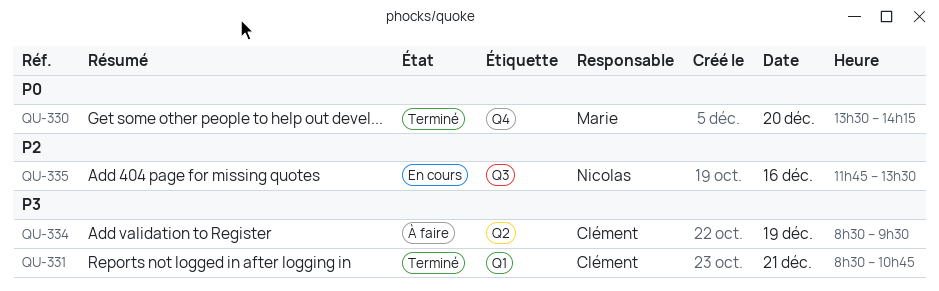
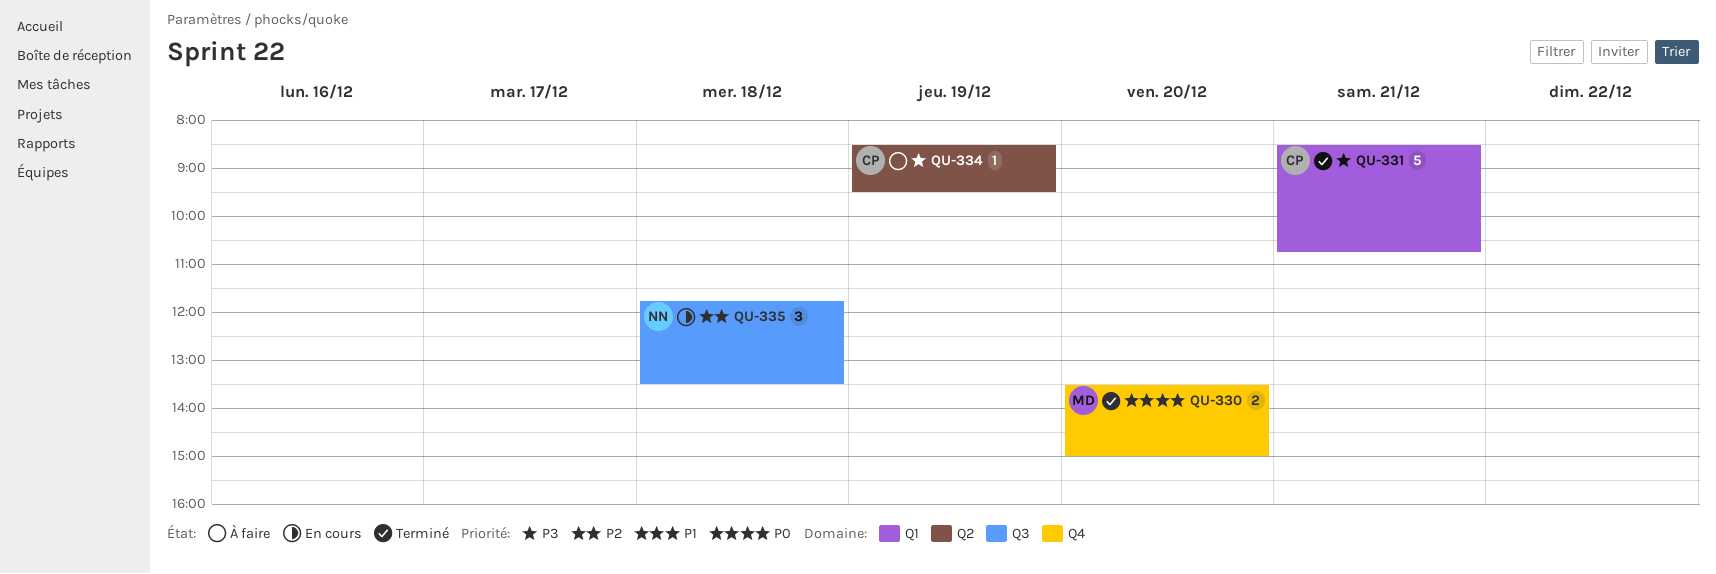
QU-330, ends: 14:15 -> 15:00
QU-335, day: Dec 16 -> Dec 18

